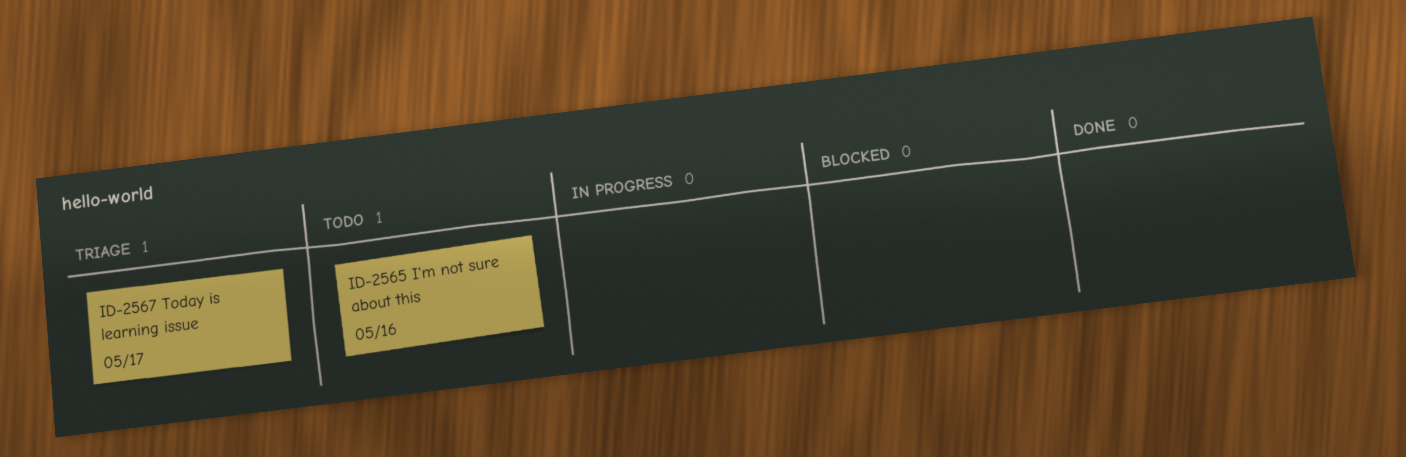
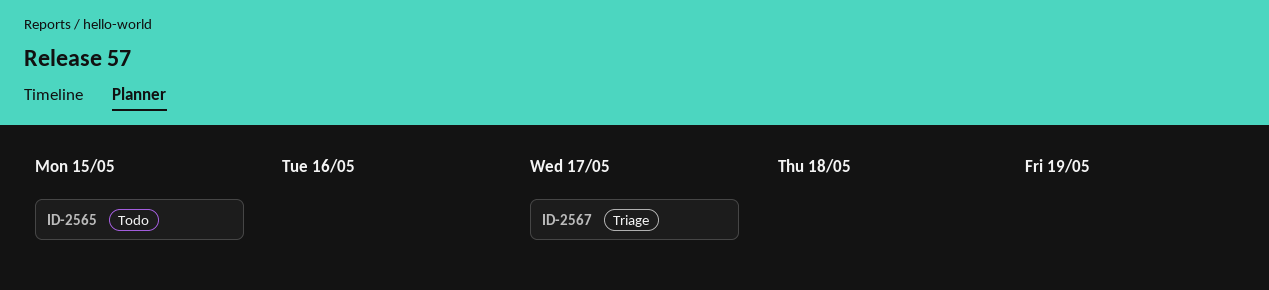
ID-2565, due: May 16 -> May 15

